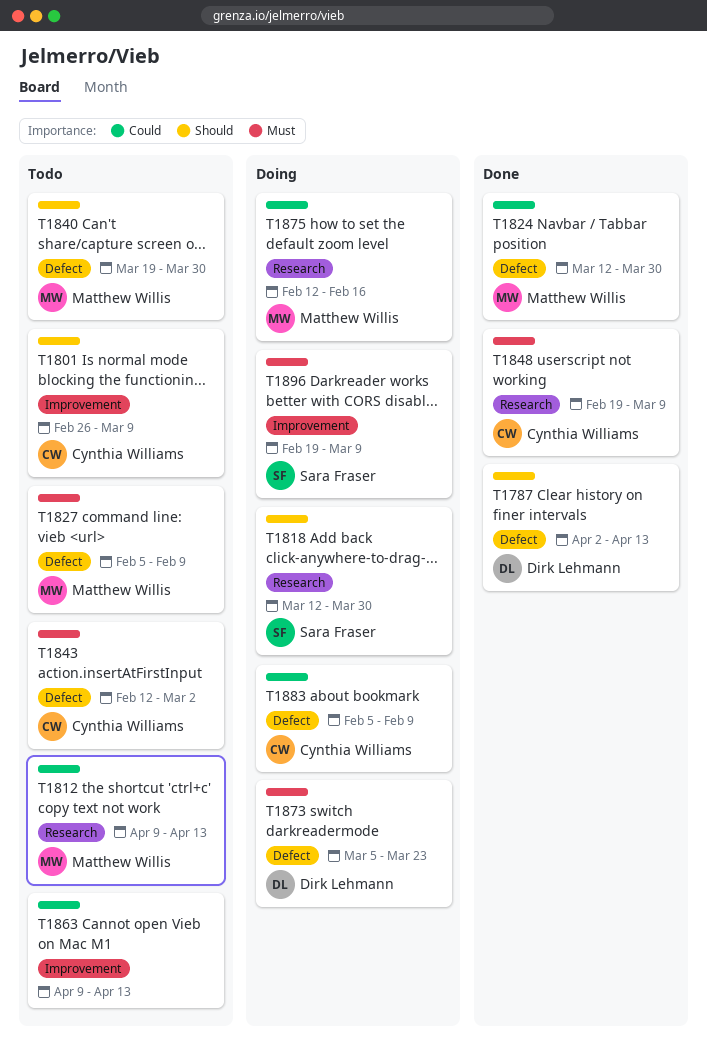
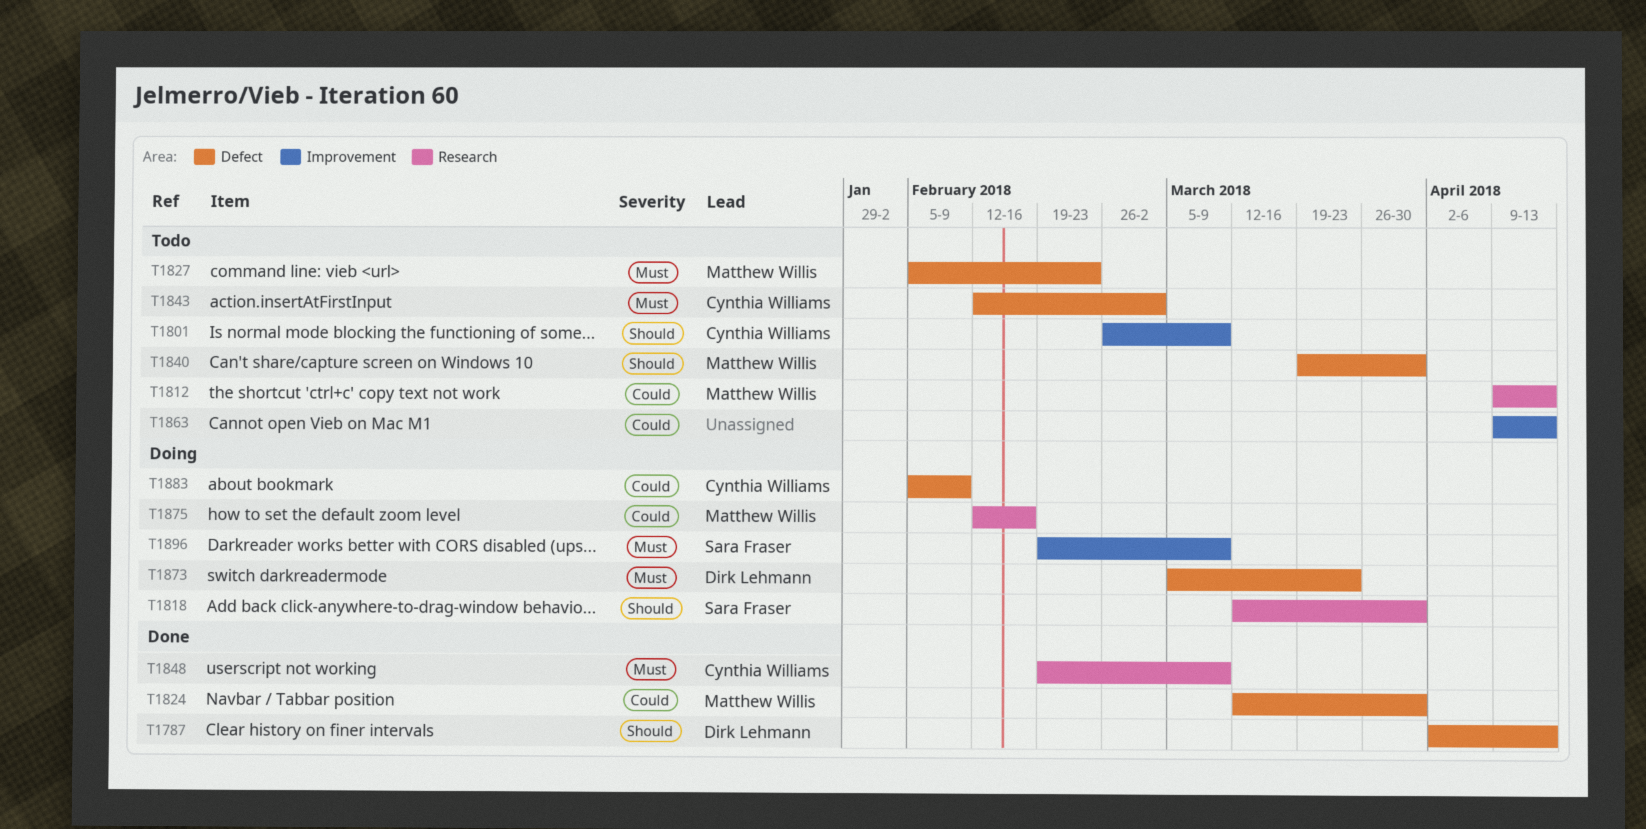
T1827, due: Feb 9 -> Feb 23

